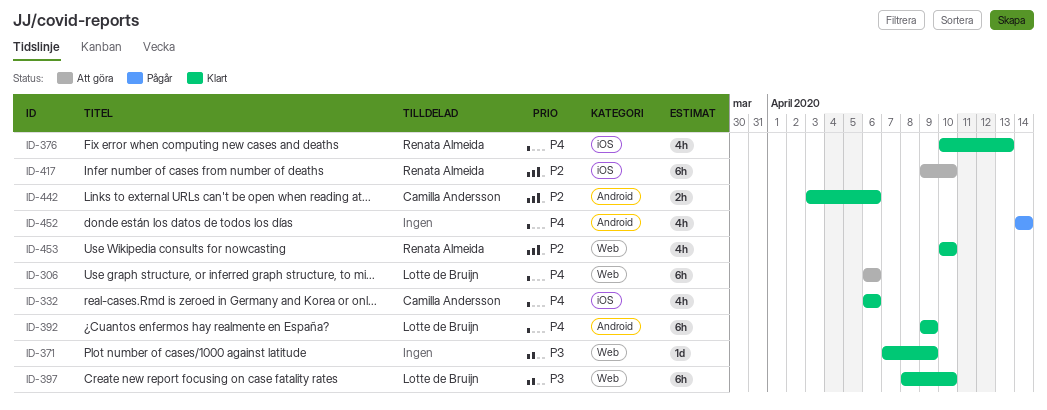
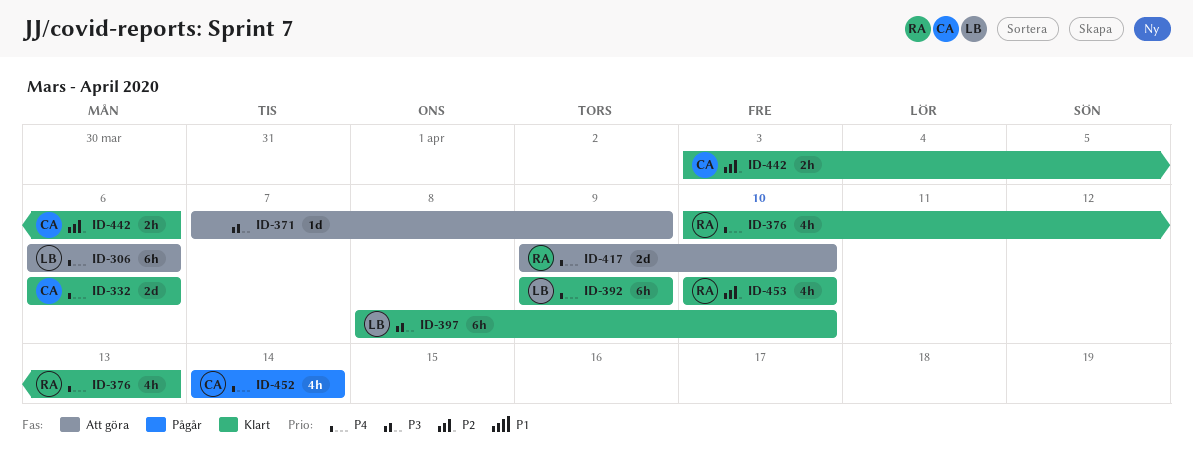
ID-332, estimate: 4h -> 2d
ID-371, status: Klart -> Att göra
ID-417, priority: P2 -> P4
ID-417, estimate: 6h -> 2d
ID-452, owner: none -> Camilla Andersson

